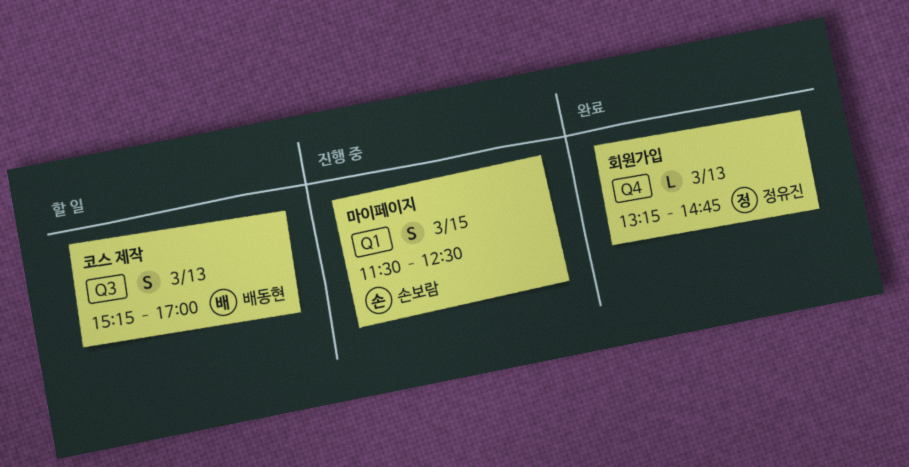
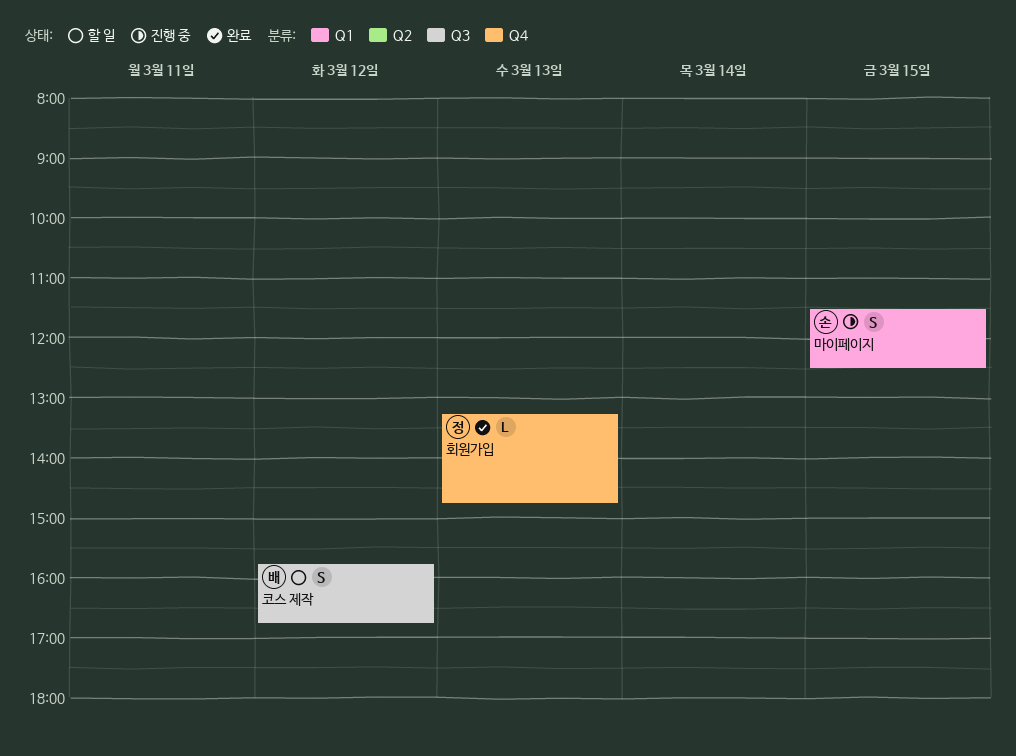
코스 제작, day: Mar 13 -> Mar 12
코스 제작, begins: 15:15 -> 15:45
코스 제작, ends: 17:00 -> 16:45

